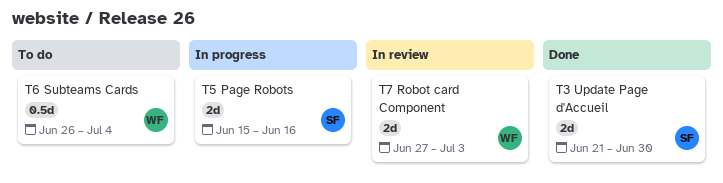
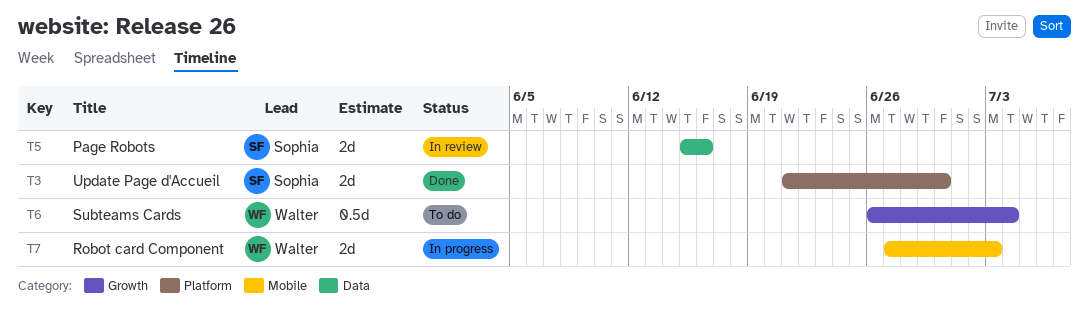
T5, status: In progress -> In review
T7, status: In review -> In progress

